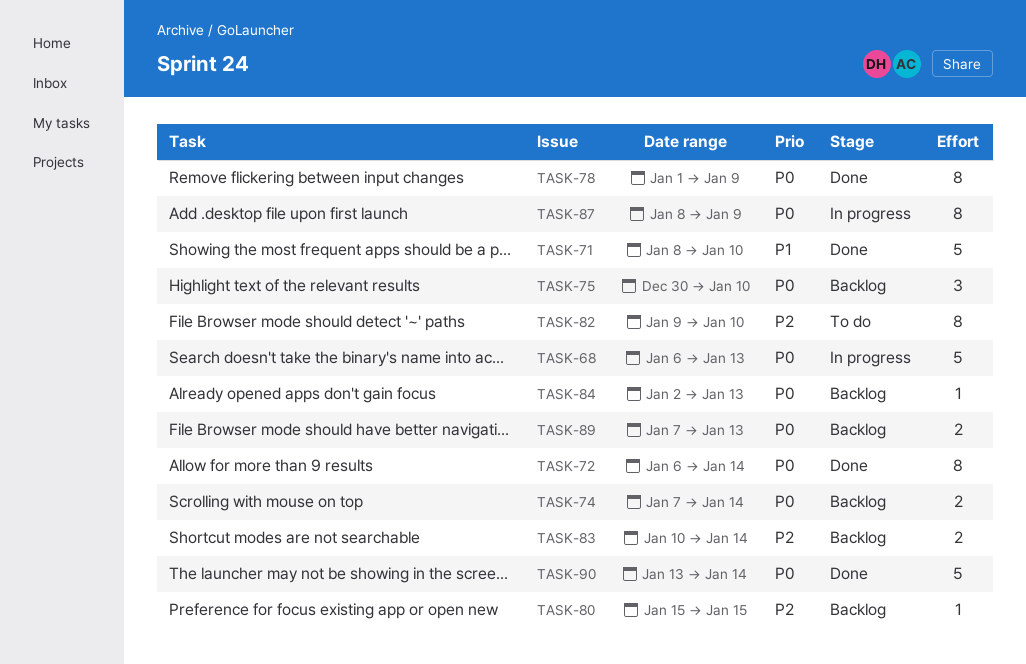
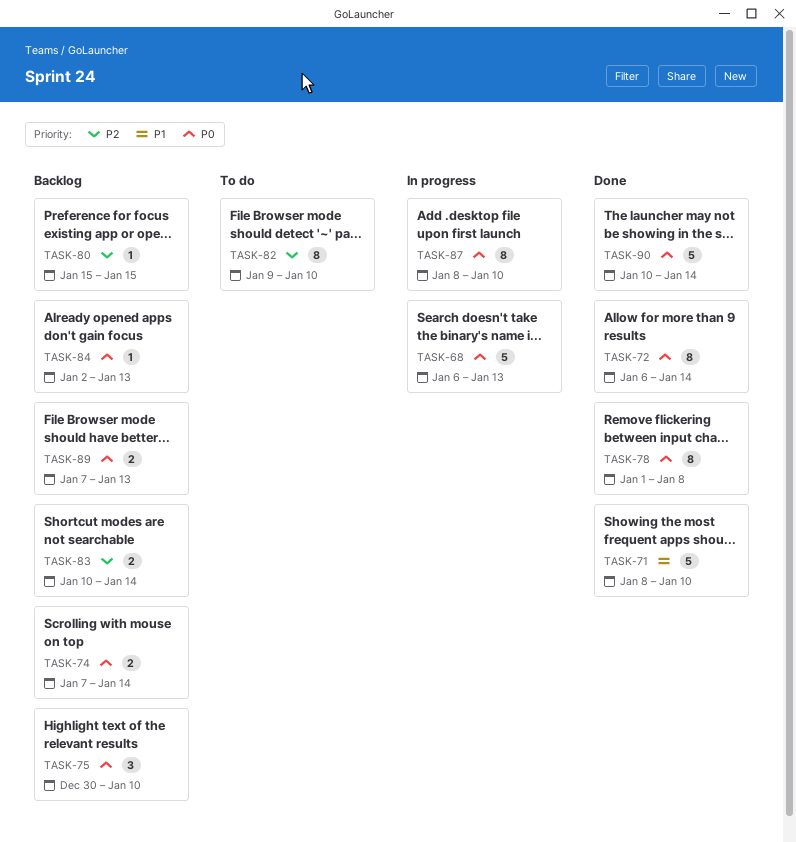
TASK-78, due: Jan 9 -> Jan 8
TASK-87, due: Jan 9 -> Jan 10
TASK-90, start: Jan 13 -> Jan 10

